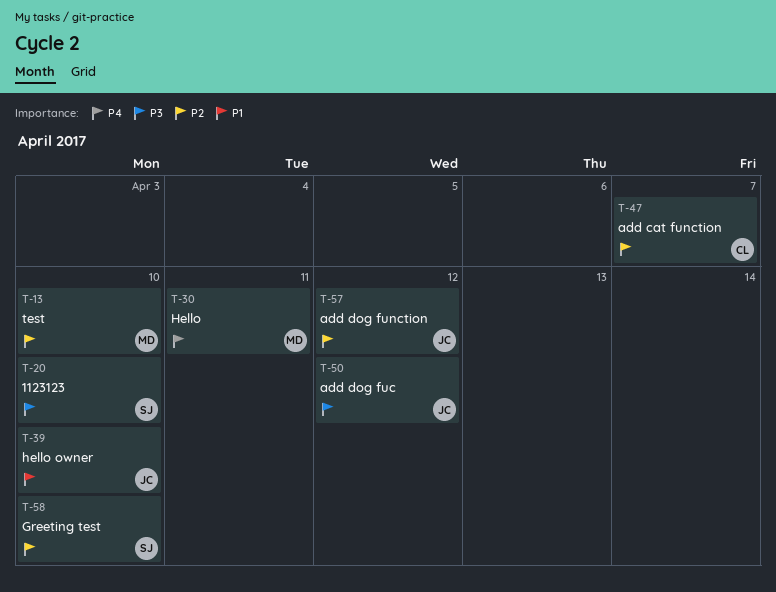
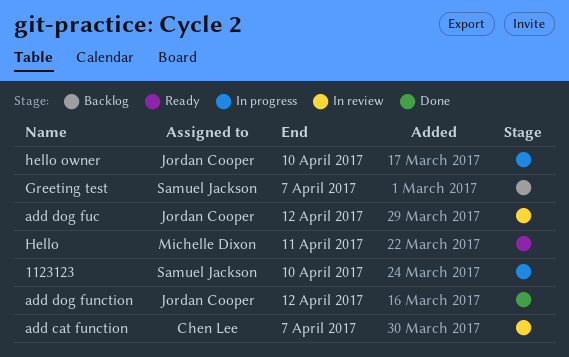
Greeting test, due: Apr 10 -> Apr 7
test: present -> none

